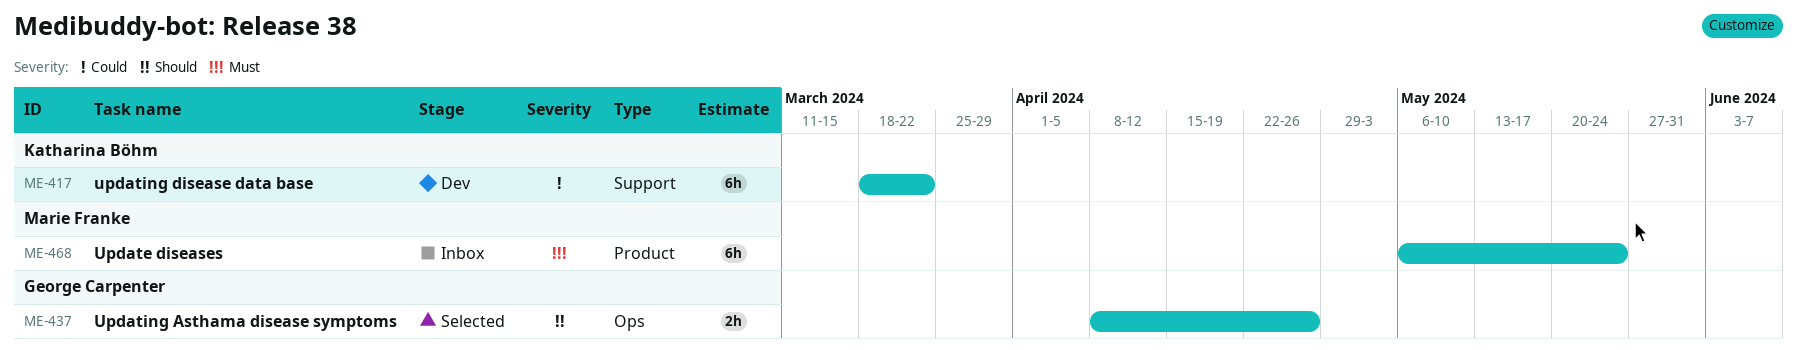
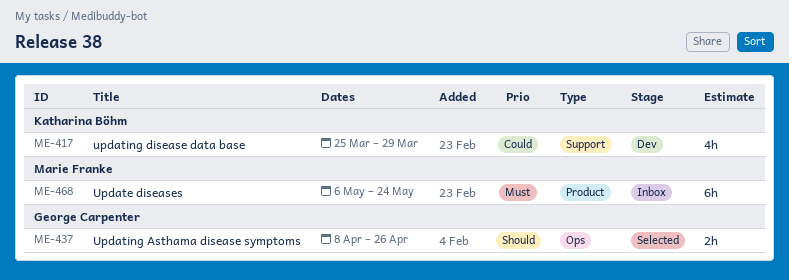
ME-417, estimate: 6h -> 4h
ME-417, start: Mar 18 -> Mar 25
ME-417, due: Mar 22 -> Mar 29

